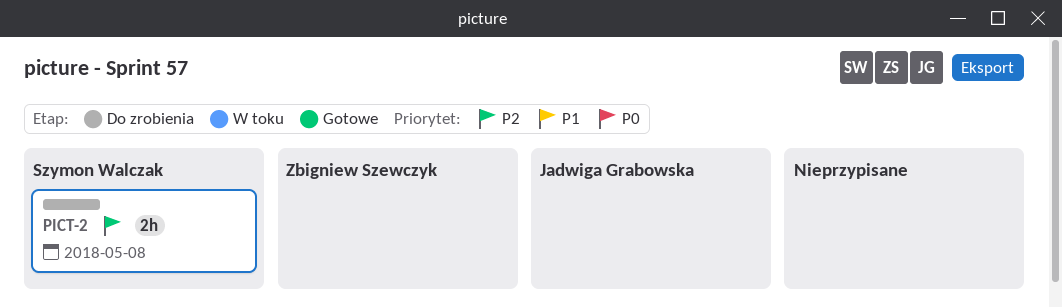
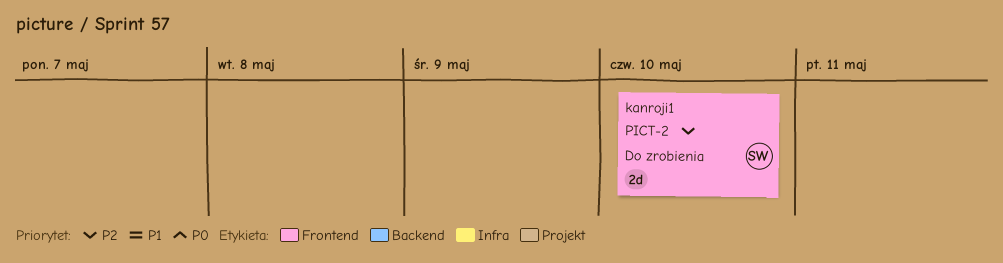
PICT-2, estimate: 2h -> 2d
PICT-2, due: May 8 -> May 10

